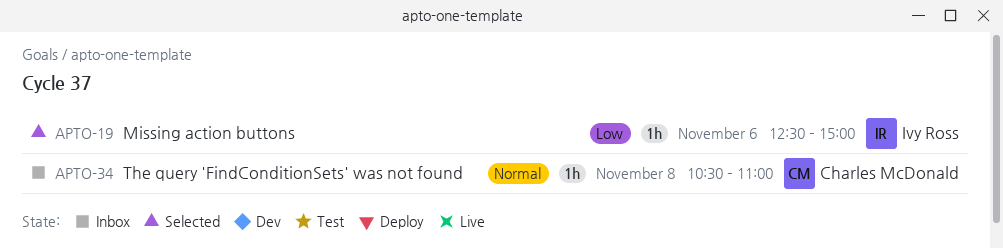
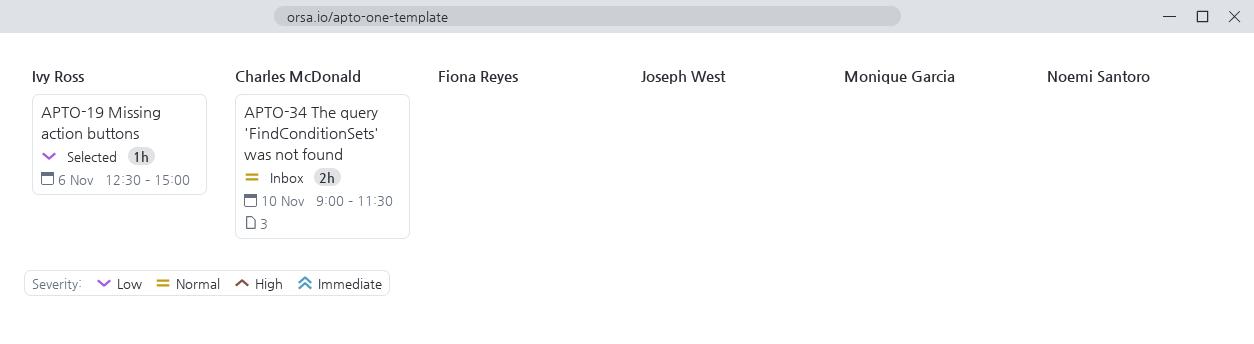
APTO-34, estimate: 1h -> 2h
APTO-34, day: Nov 8 -> Nov 10
APTO-34, begins: 10:30 -> 09:00
APTO-34, ends: 11:00 -> 11:30

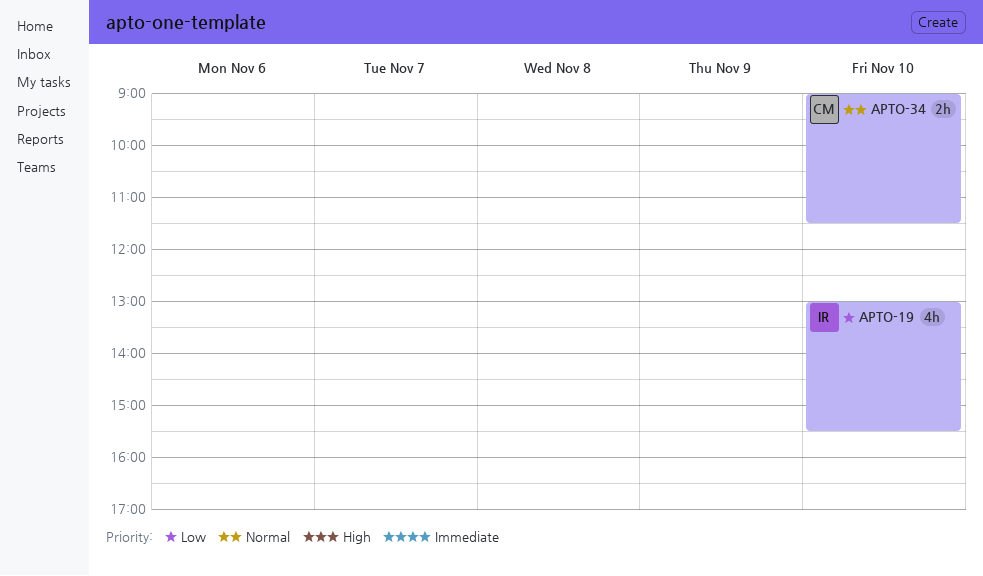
APTO-19, estimate: 1h -> 4h
APTO-19, day: Nov 6 -> Nov 10
APTO-19, begins: 12:30 -> 13:00
APTO-19, ends: 15:00 -> 15:30

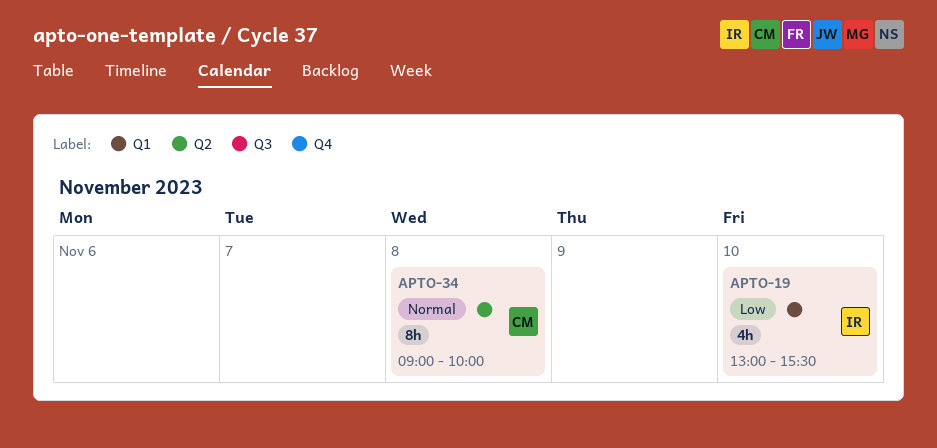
APTO-34, estimate: 2h -> 8h
APTO-34, day: Nov 10 -> Nov 8
APTO-34, ends: 11:30 -> 10:00

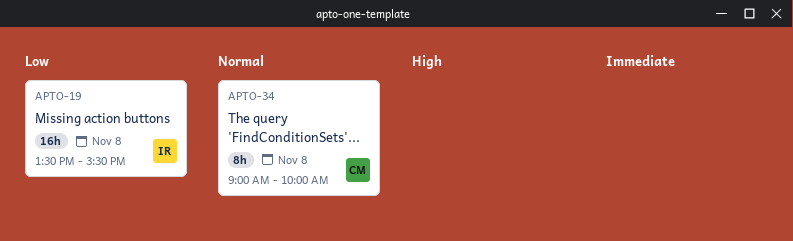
APTO-19, estimate: 4h -> 16h
APTO-19, day: Nov 10 -> Nov 8
APTO-19, begins: 13:00 -> 13:30

